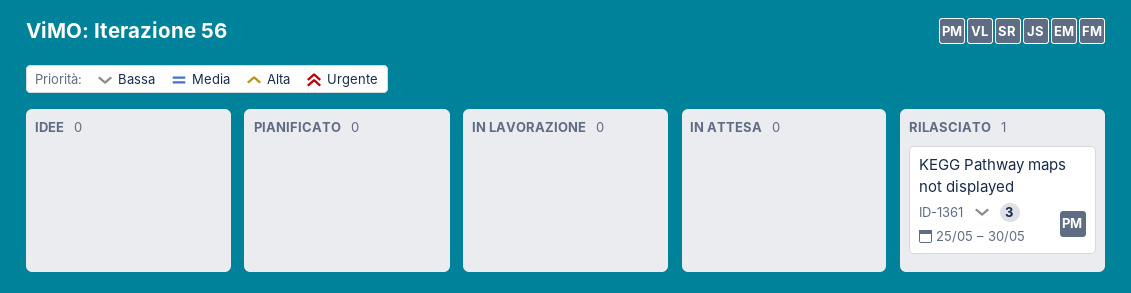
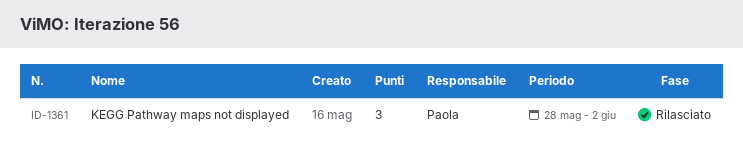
ID-1361, start: May 25 -> May 28
ID-1361, due: May 30 -> Jun 2

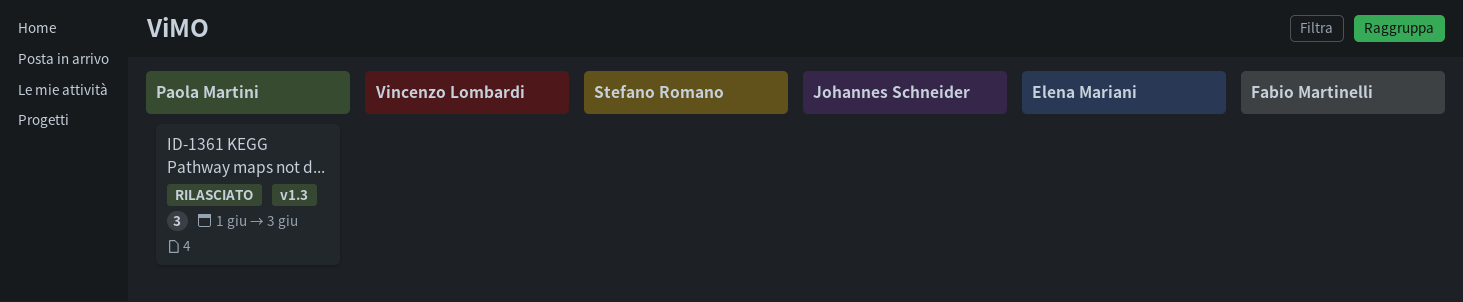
ID-1361, start: May 28 -> Jun 1
ID-1361, due: Jun 2 -> Jun 3

